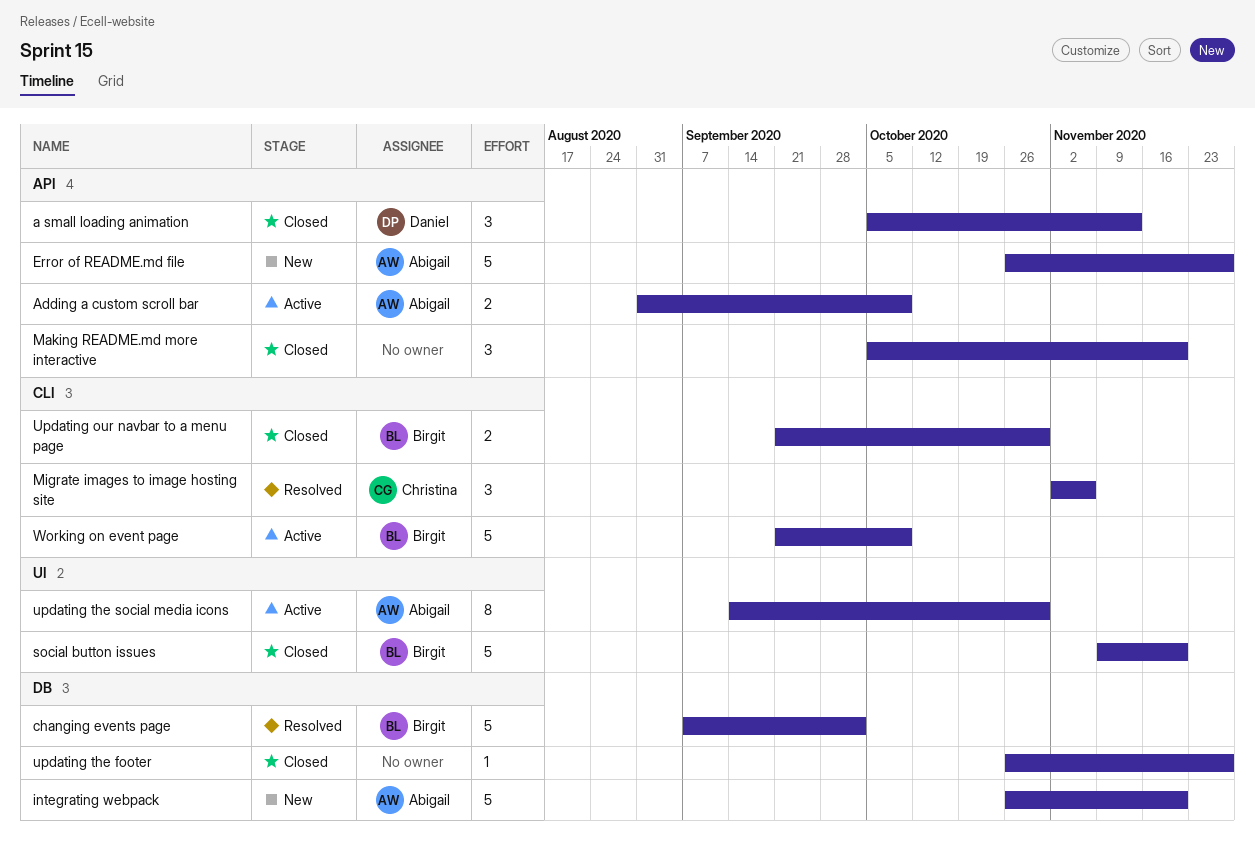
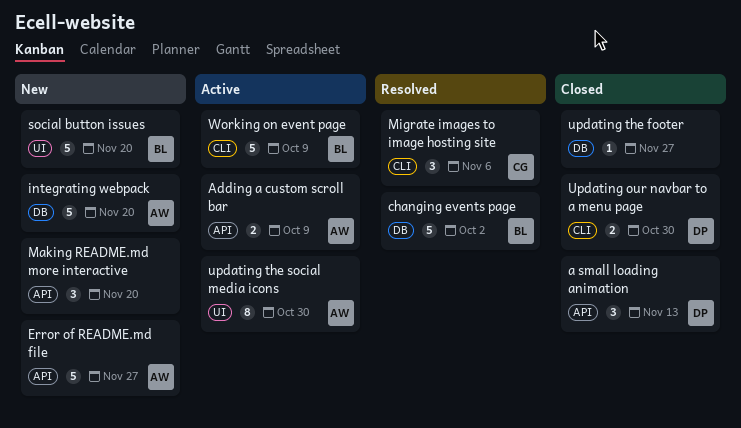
Making README.md more interactive, status: Closed -> New
social button issues, status: Closed -> New
Updating our navbar to a menu page, owner: Birgit -> Daniel

